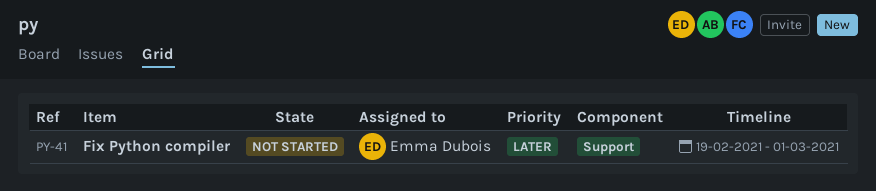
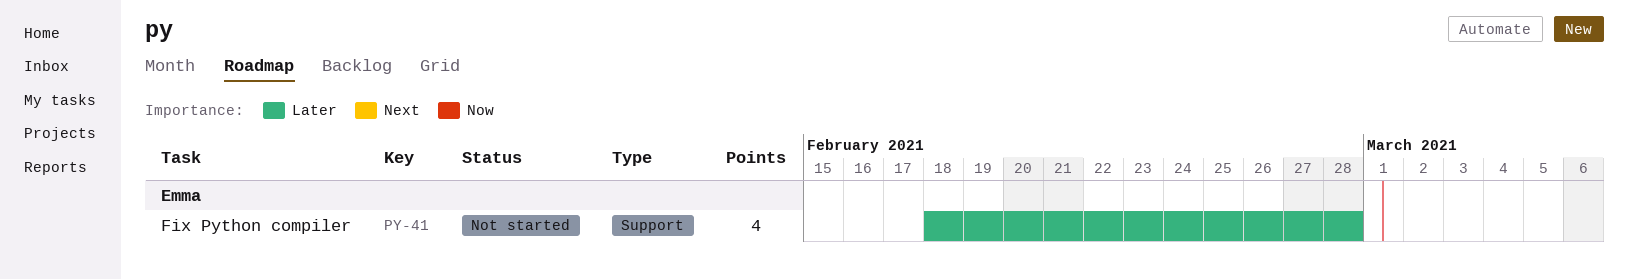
PY-41, start: Feb 19 -> Feb 18
PY-41, due: Mar 1 -> Feb 28

